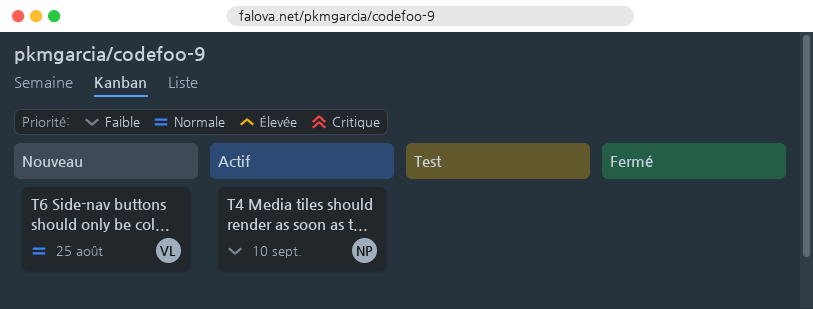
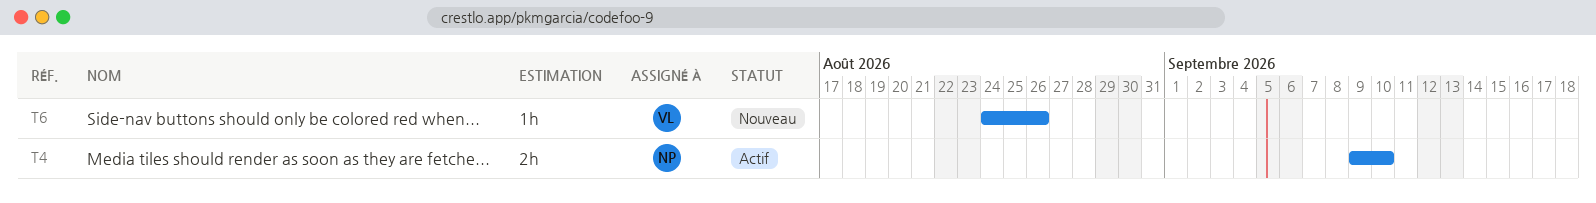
T6, due: Aug 25 -> Aug 26

